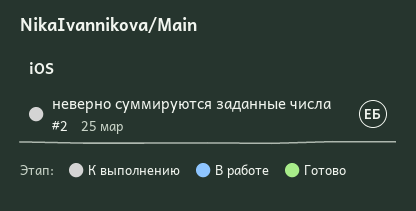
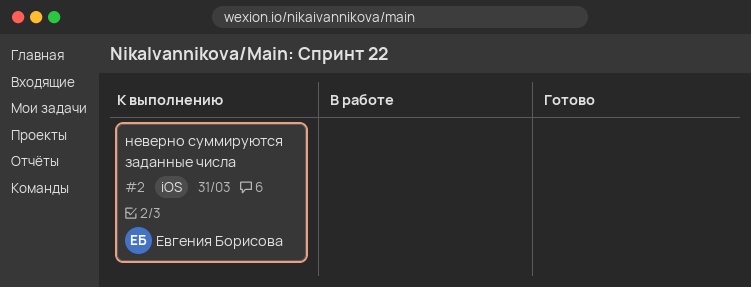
#2, due: Mar 25 -> Mar 31

